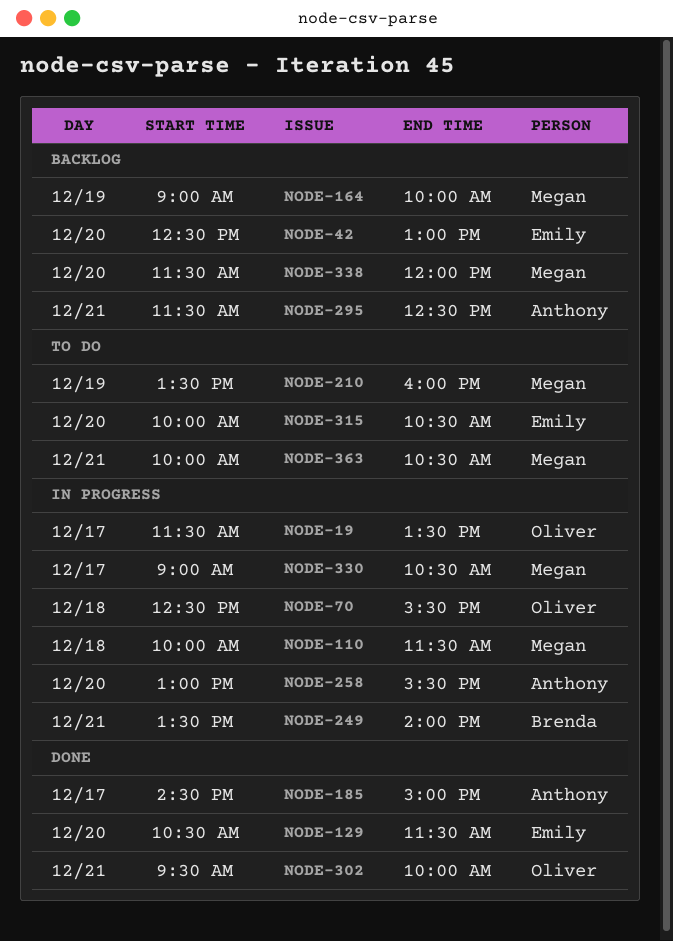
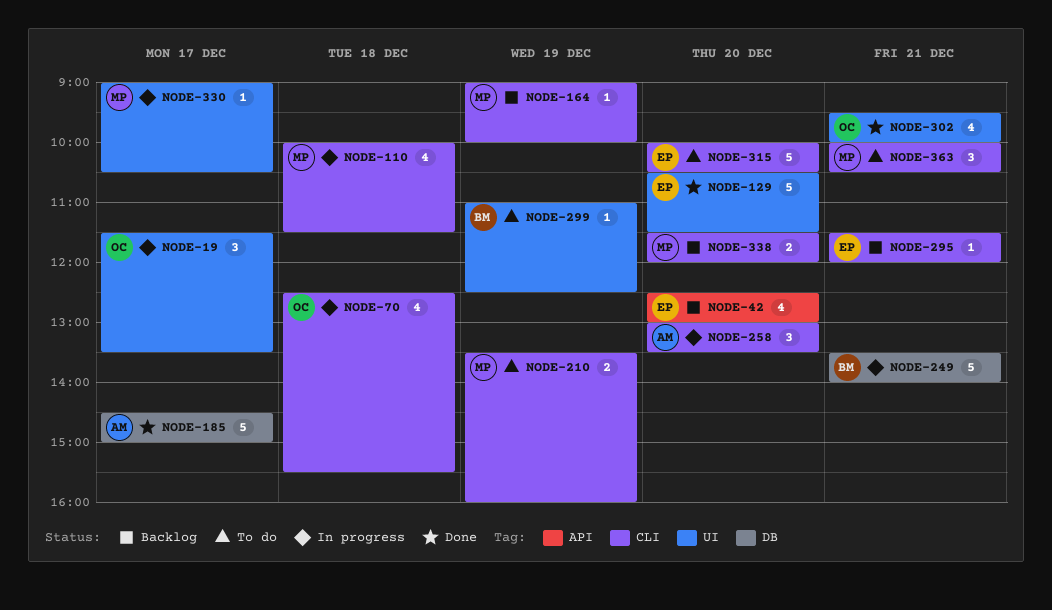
NODE-258, ends: 15:30 -> 13:30
NODE-295, owner: Anthony -> Emily
NODE-295, ends: 12:30 -> 12:00
NODE-299: none -> present

